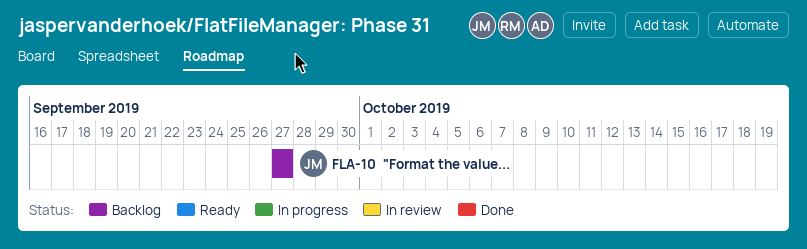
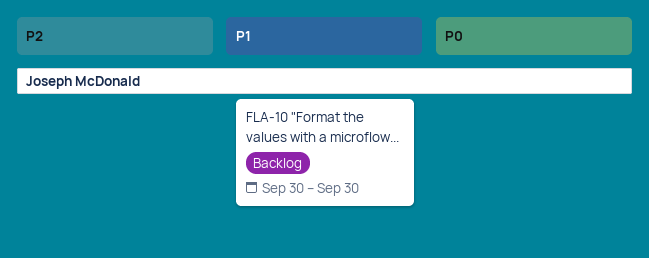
FLA-10, start: Sep 27 -> Sep 30
FLA-10, due: Sep 27 -> Sep 30

